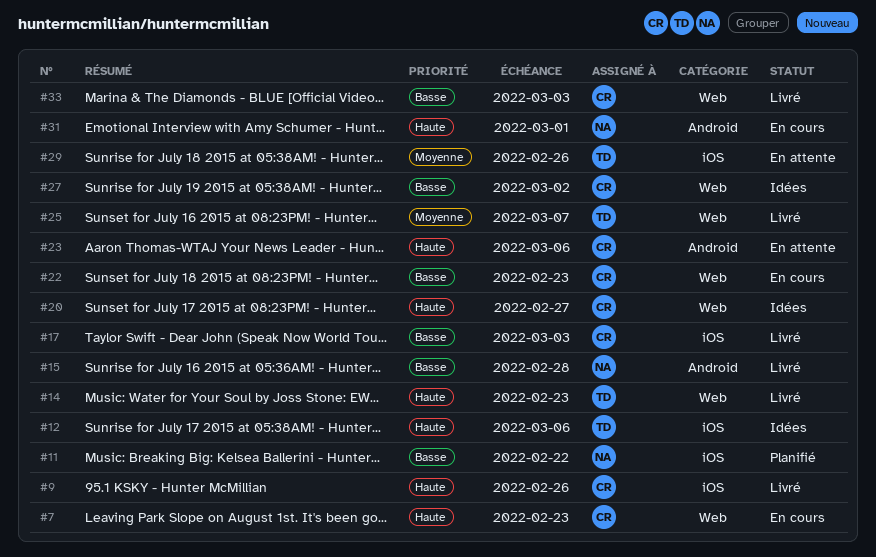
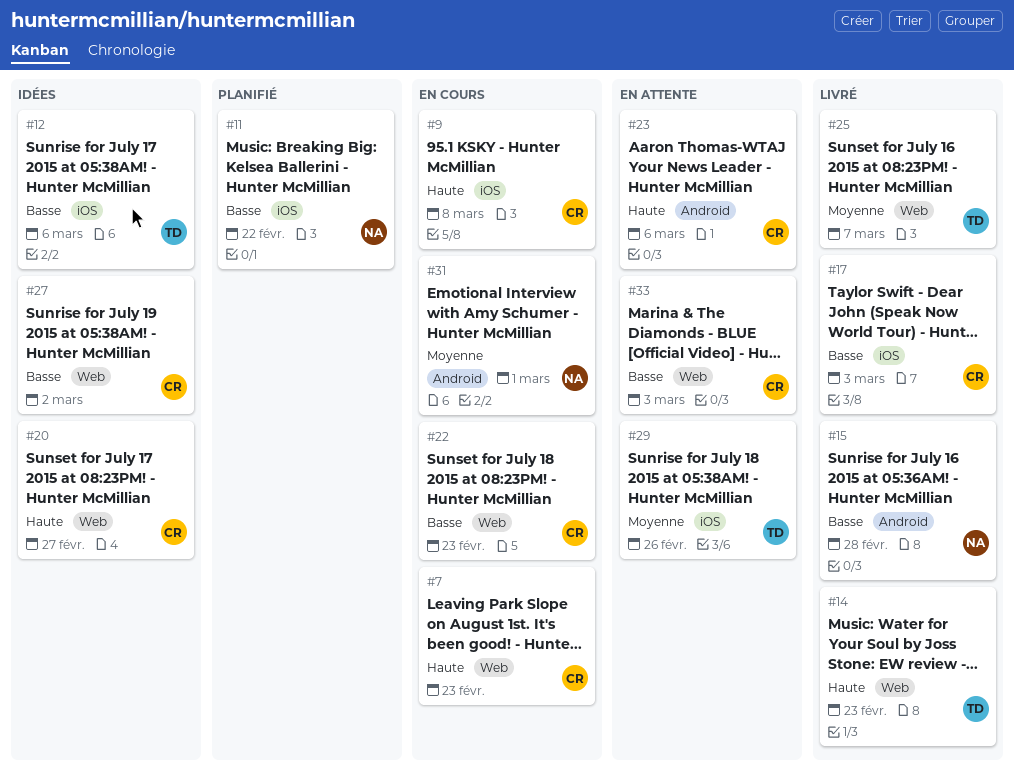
#9, status: Livré -> En cours
#9, due: Feb 26 -> Mar 8
#12, priority: Haute -> Basse
#31, priority: Haute -> Moyenne
#33, status: Livré -> En attente

